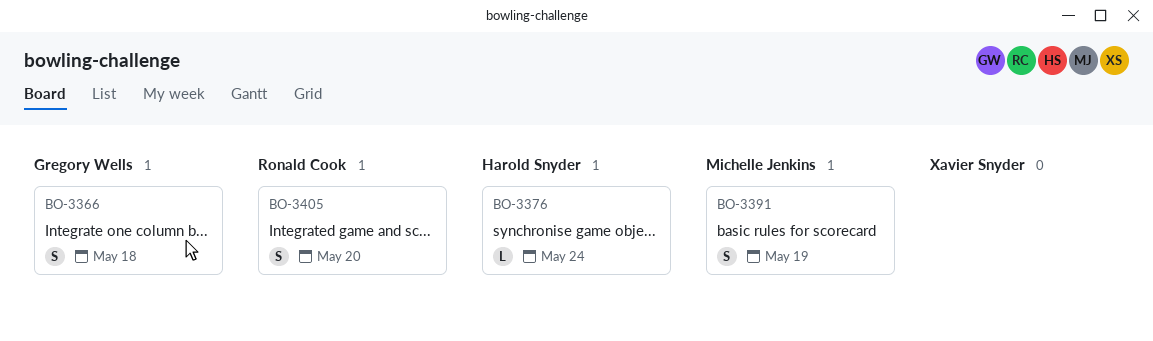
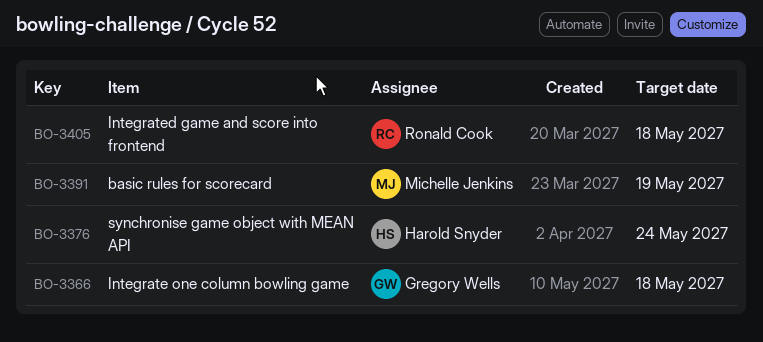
BO-3405, due: May 20 -> May 18

